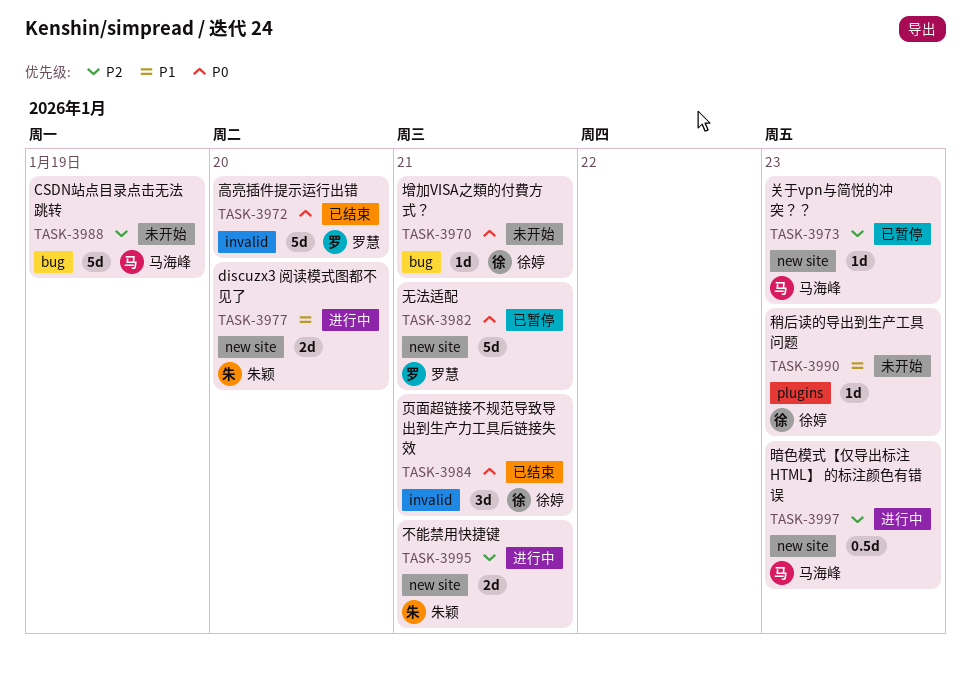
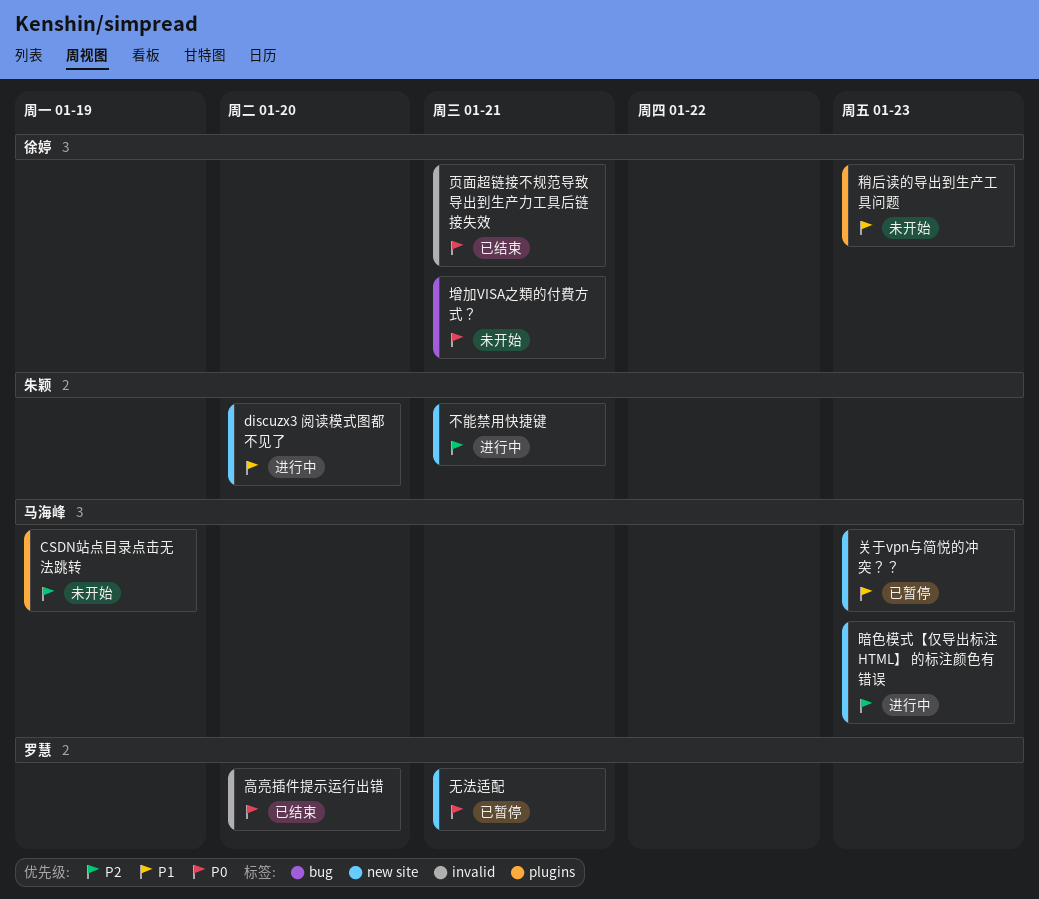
CSDN站点目录点击无法跳转, label: bug -> plugins
关于vpn与简悦的冲突？？, priority: P2 -> P1

